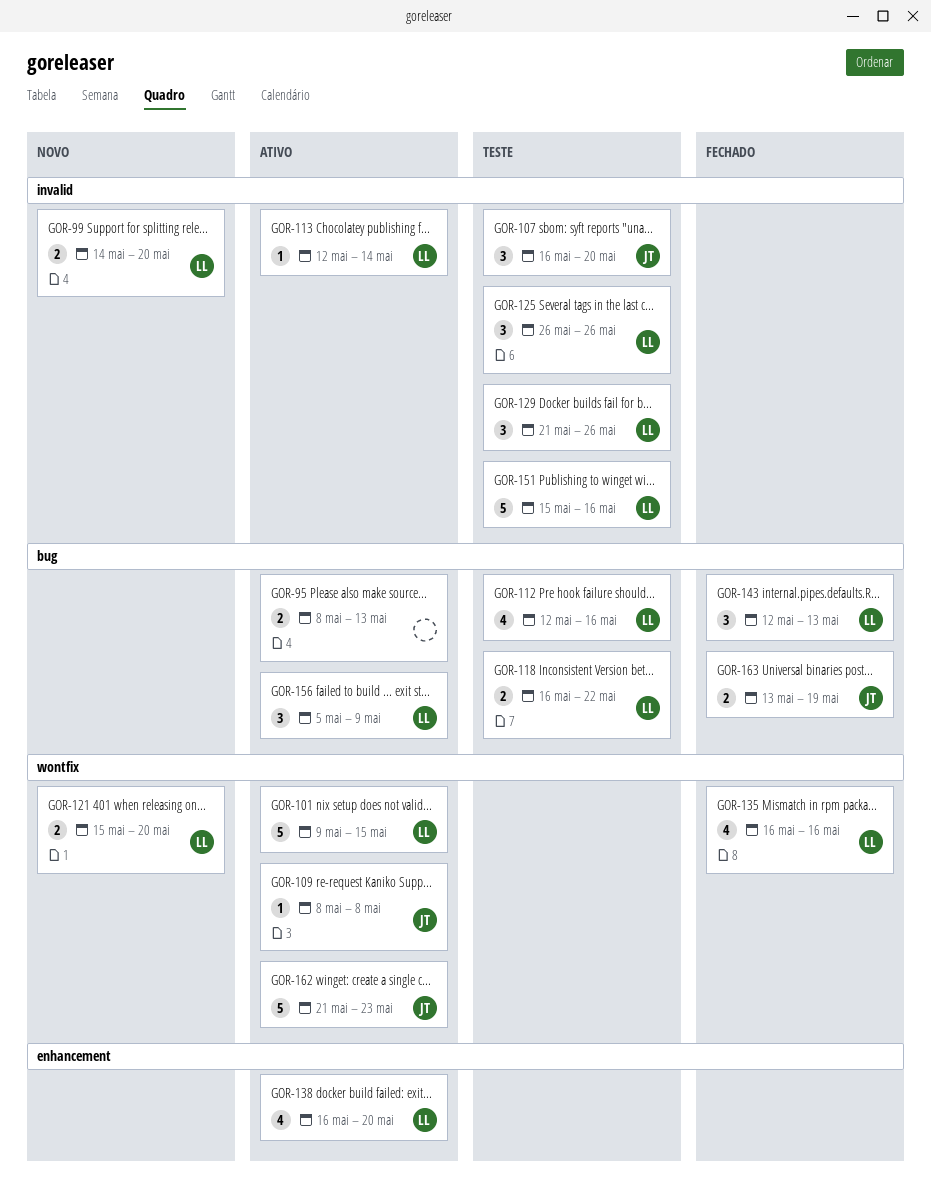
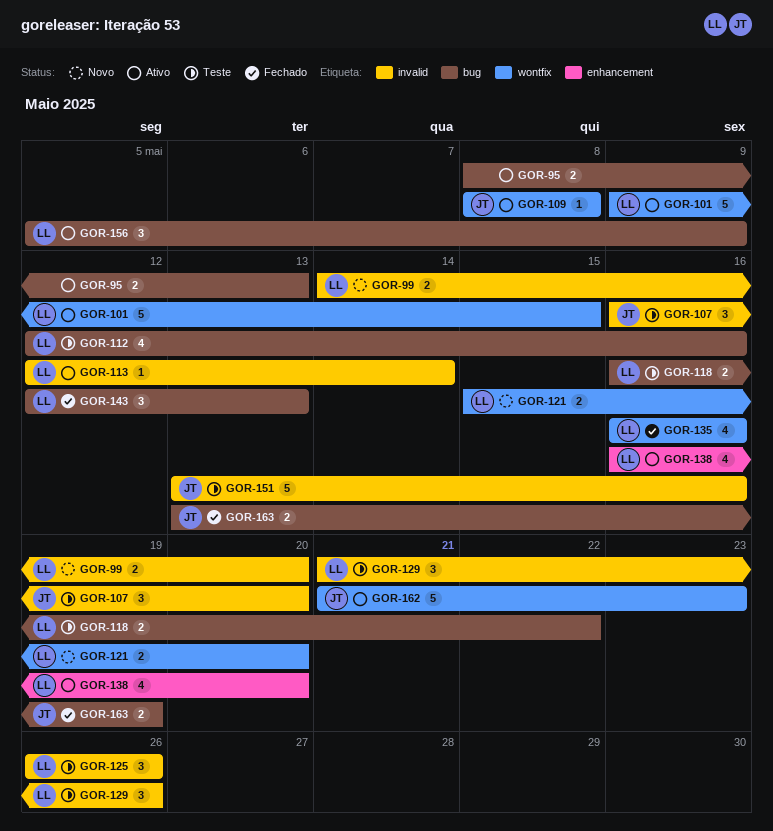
GOR-151, owner: LL -> JT
GOR-151, start: May 15 -> May 13

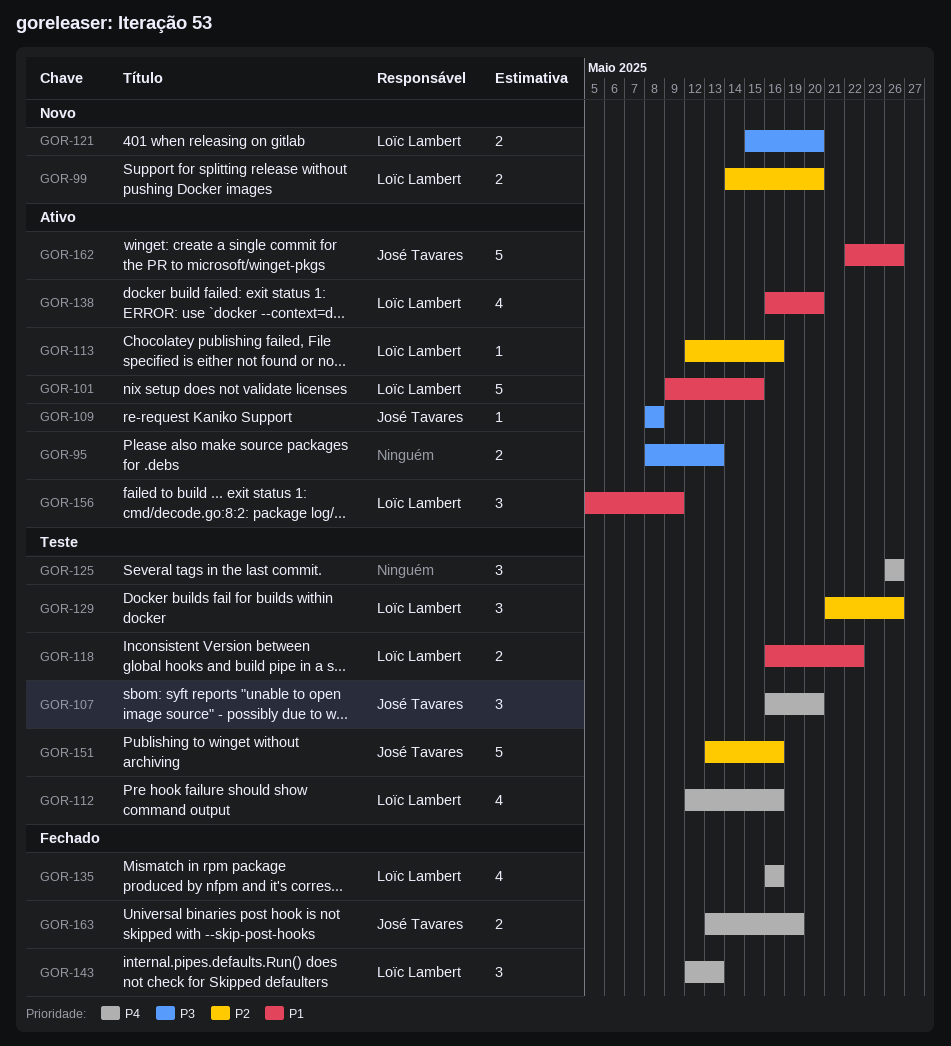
GOR-113, due: May 14 -> May 16
GOR-125, owner: Loïc Lambert -> none
GOR-162, start: May 21 -> May 22
GOR-162, due: May 23 -> May 26

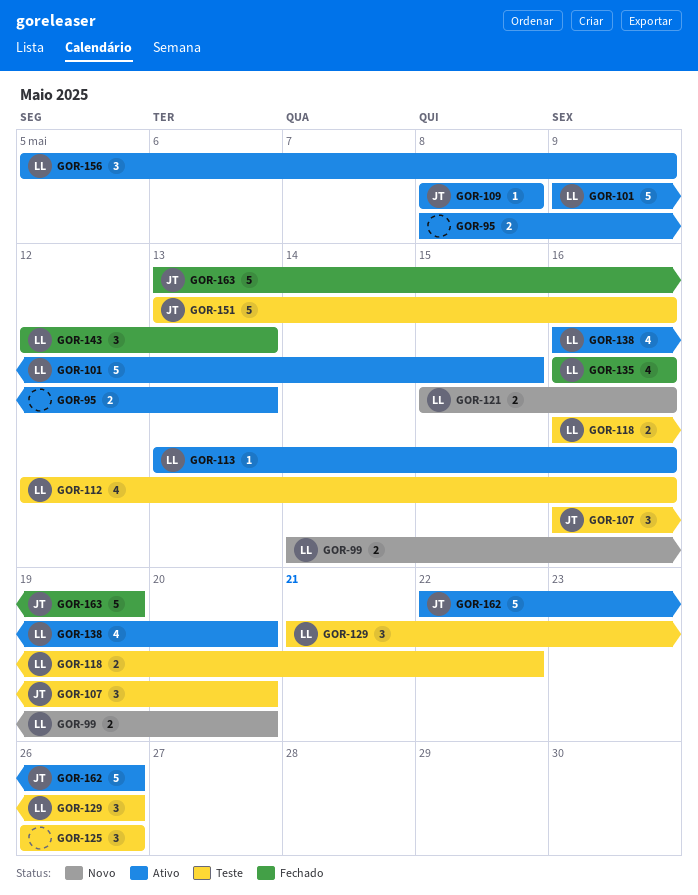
GOR-113, start: May 12 -> May 13
GOR-121, due: May 20 -> May 16
GOR-163, estimate: 2 -> 5

